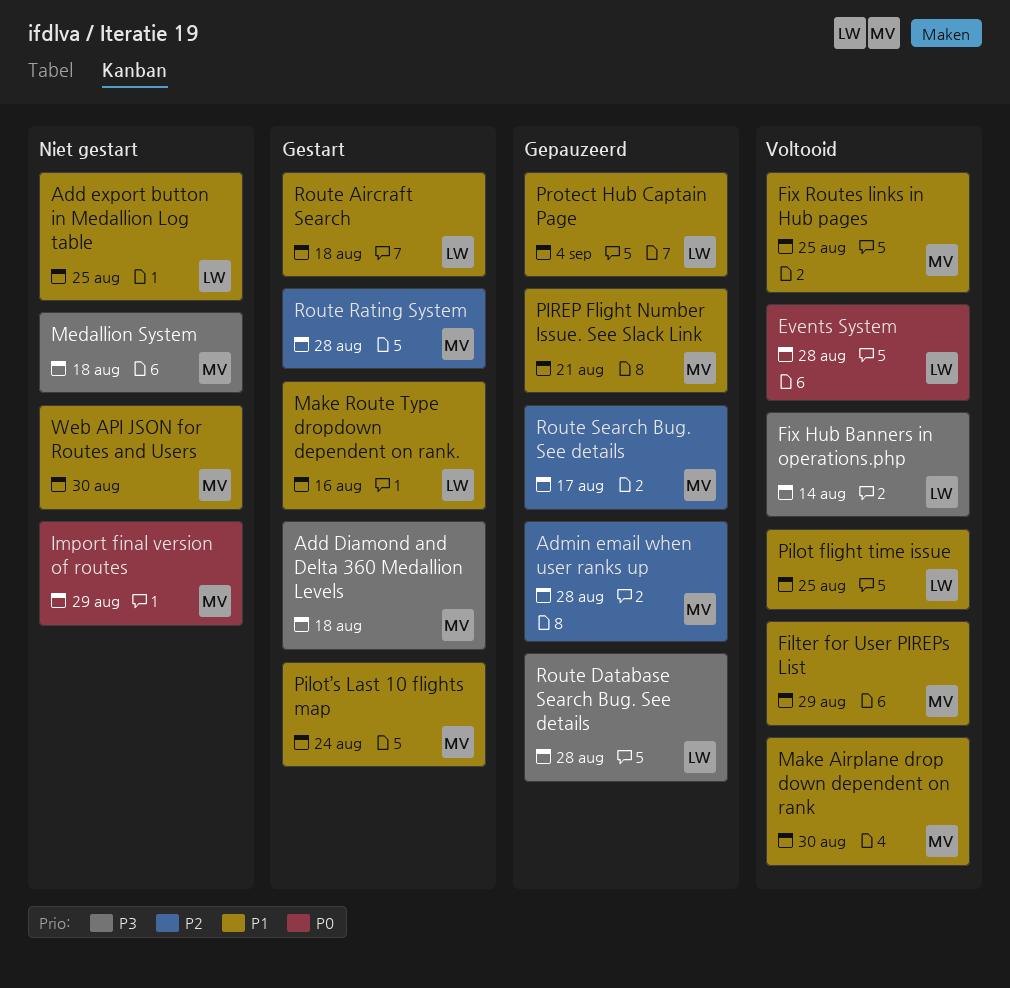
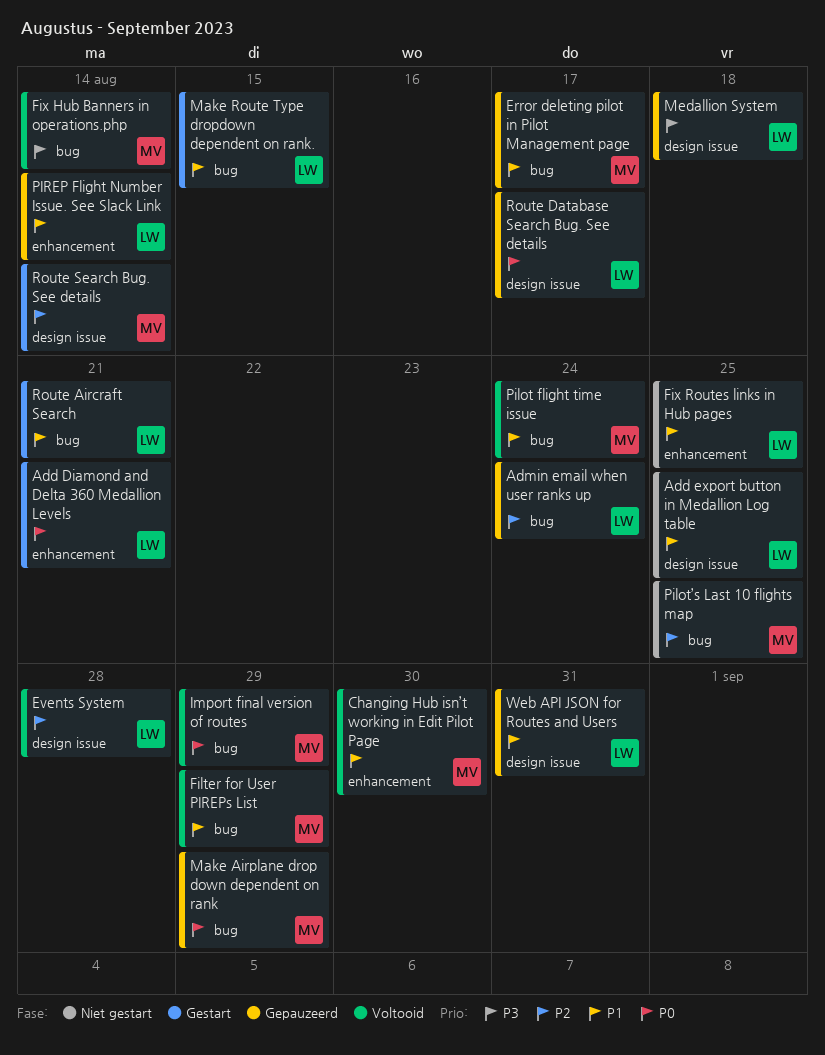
Add Diamond and Delta 360 Medallion Levels, owner: MV -> LW
Add Diamond and Delta 360 Medallion Levels, priority: P3 -> P0
Add Diamond and Delta 360 Medallion Levels, due: Aug 18 -> Aug 21
Admin email when user ranks up, owner: MV -> LW
Admin email when user ranks up, due: Aug 28 -> Aug 24
Changing Hub isn’t working in Edit Pilot Page: none -> present
Error deleting pilot in Pilot Management page: none -> present
Events System, priority: P0 -> P2
Fix Hub Banners in operations.php, owner: LW -> MV
Fix Routes links in Hub pages, status: Voltooid -> Niet gestart
Fix Routes links in Hub pages, owner: MV -> LW
Import final version of routes, status: Niet gestart -> Voltooid
Make Airplane drop down dependent on rank, status: Voltooid -> Gepauzeerd
Make Airplane drop down dependent on rank, priority: P1 -> P0
Make Airplane drop down dependent on rank, due: Aug 30 -> Aug 29
Make Route Type dropdown dependent on rank., due: Aug 16 -> Aug 15
Medallion System, status: Niet gestart -> Gepauzeerd
Medallion System, owner: MV -> LW
Pilot flight time issue, owner: LW -> MV
Pilot flight time issue, due: Aug 25 -> Aug 24
Pilot’s Last 10 flights map, status: Gestart -> Niet gestart
Pilot’s Last 10 flights map, priority: P1 -> P2
Pilot’s Last 10 flights map, due: Aug 24 -> Aug 25
PIREP Flight Number Issue. See Slack Link, owner: MV -> LW
PIREP Flight Number Issue. See Slack Link, due: Aug 21 -> Aug 14
Protect Hub Captain Page: present -> none
Route Aircraft Search, due: Aug 18 -> Aug 21
Route Database Search Bug. See details, priority: P3 -> P0
Route Database Search Bug. See details, due: Aug 28 -> Aug 17
Route Rating System: present -> none
Route Search Bug. See details, status: Gepauzeerd -> Gestart
Route Search Bug. See details, due: Aug 17 -> Aug 14
Web API JSON for Routes and Users, status: Niet gestart -> Gepauzeerd
Web API JSON for Routes and Users, owner: MV -> LW
Web API JSON for Routes and Users, due: Aug 30 -> Aug 31

